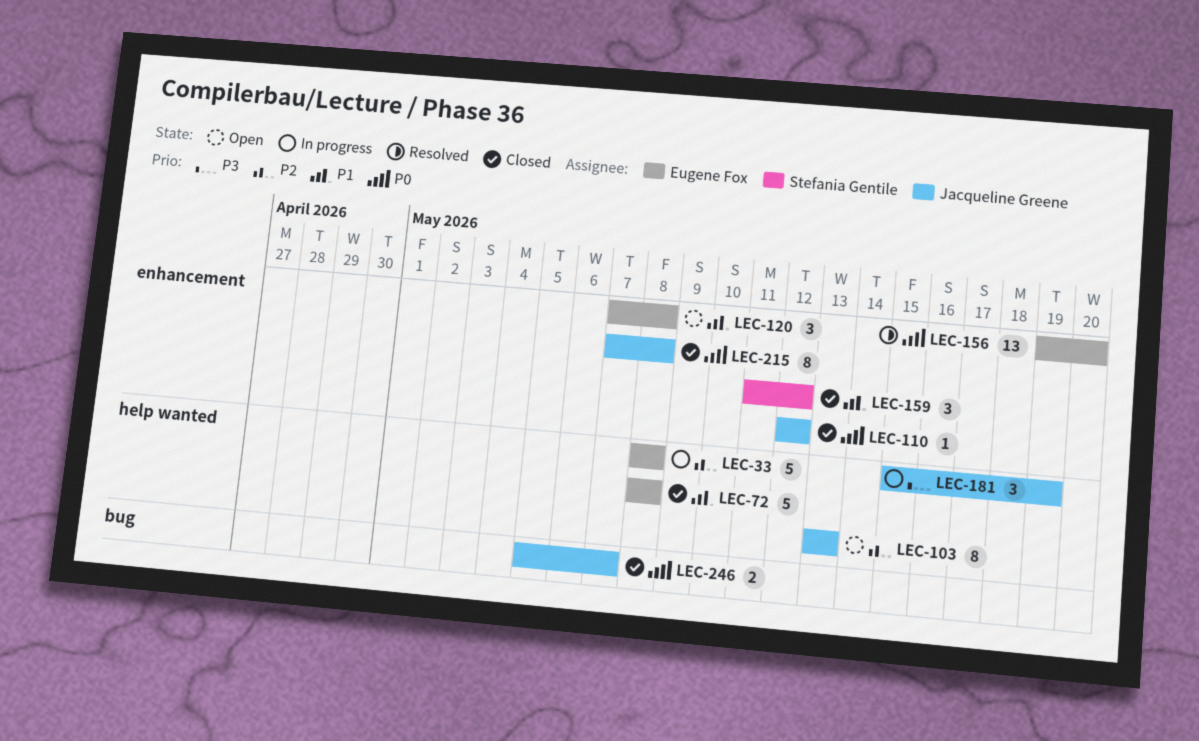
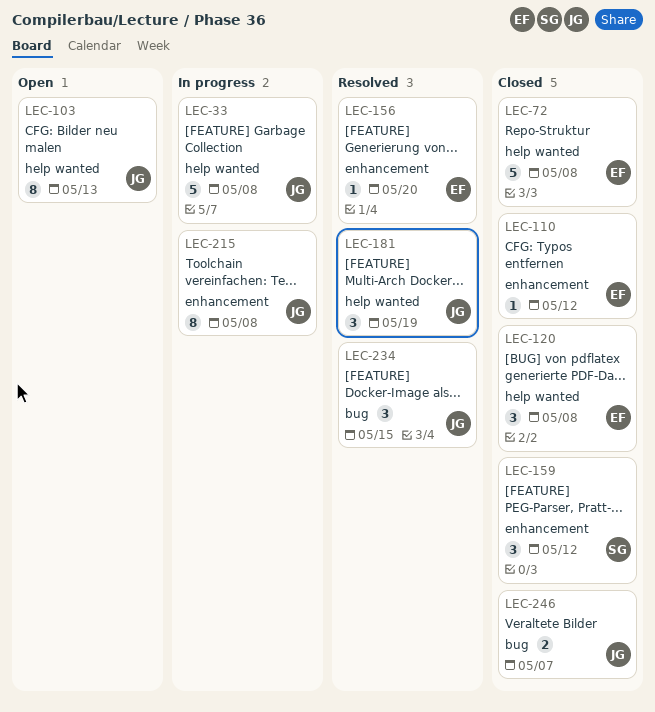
LEC-33, owner: Eugene Fox -> Jacqueline Greene
LEC-110, owner: Jacqueline Greene -> Eugene Fox
LEC-120, status: Open -> Closed
LEC-120, label: enhancement -> help wanted
LEC-156, estimate: 13 -> 1
LEC-181, status: In progress -> Resolved
LEC-215, status: Closed -> In progress
LEC-234: none -> present

